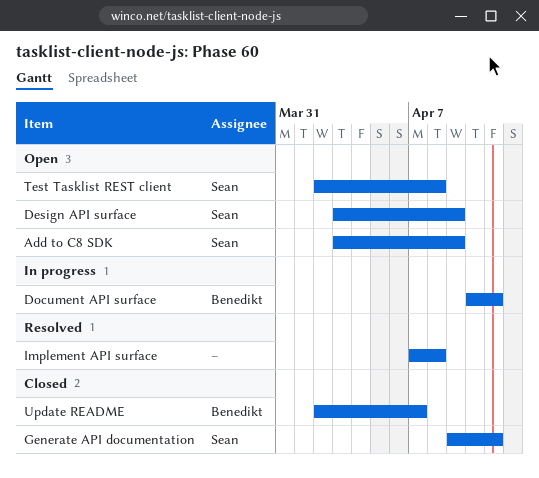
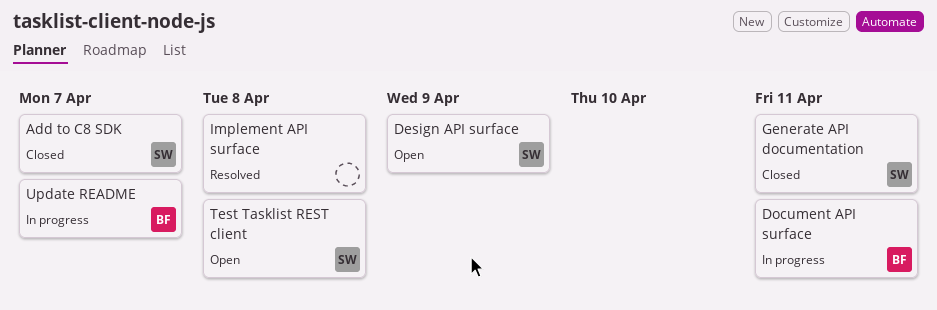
Add to C8 SDK, status: Open -> Closed
Add to C8 SDK, due: Apr 9 -> Apr 7
Update README, status: Closed -> In progress

